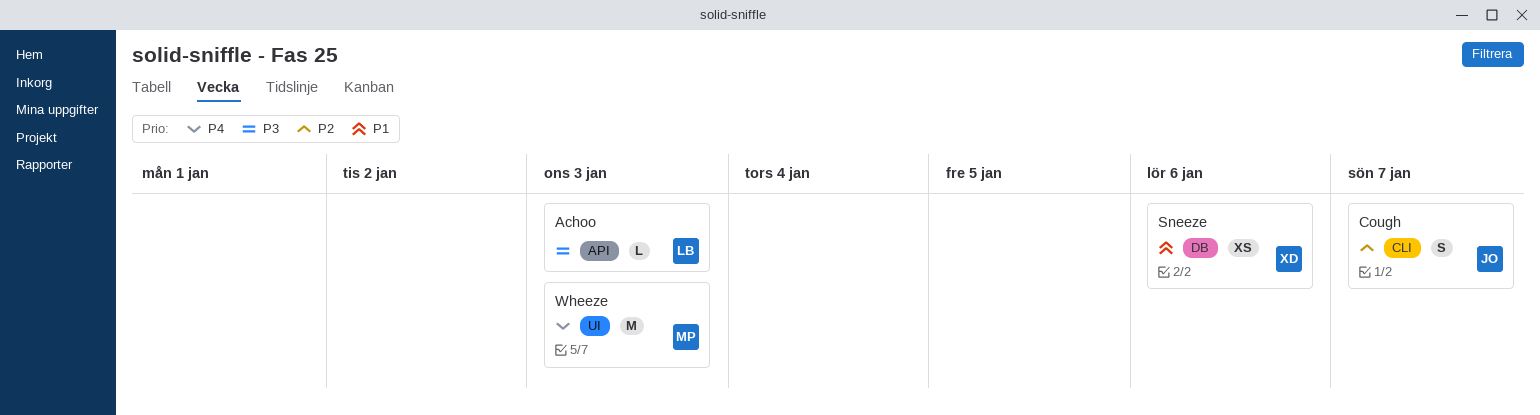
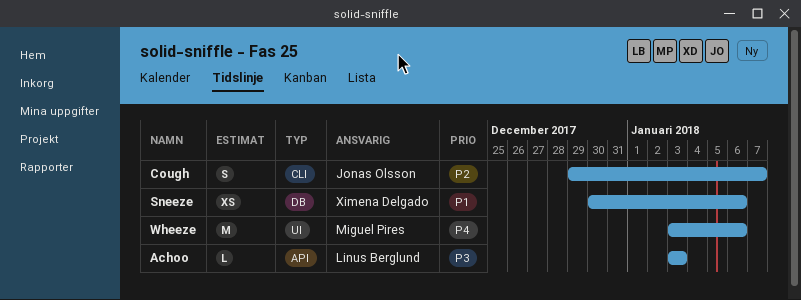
Wheeze, due: Jan 3 -> Jan 6

